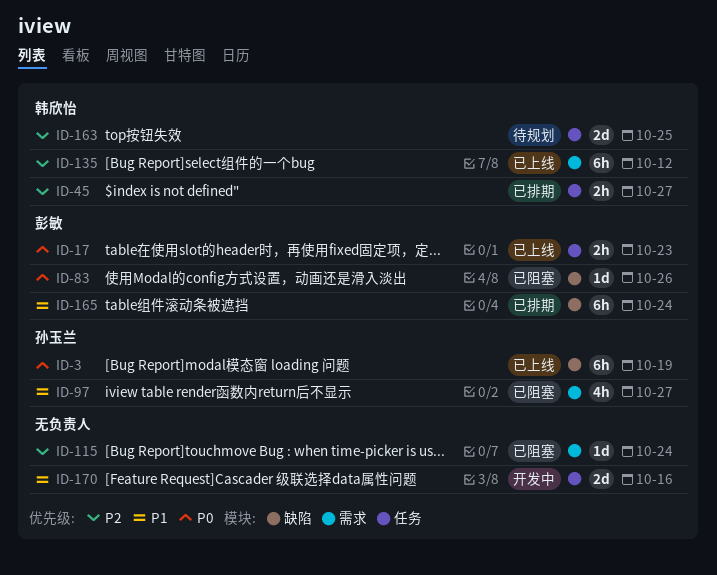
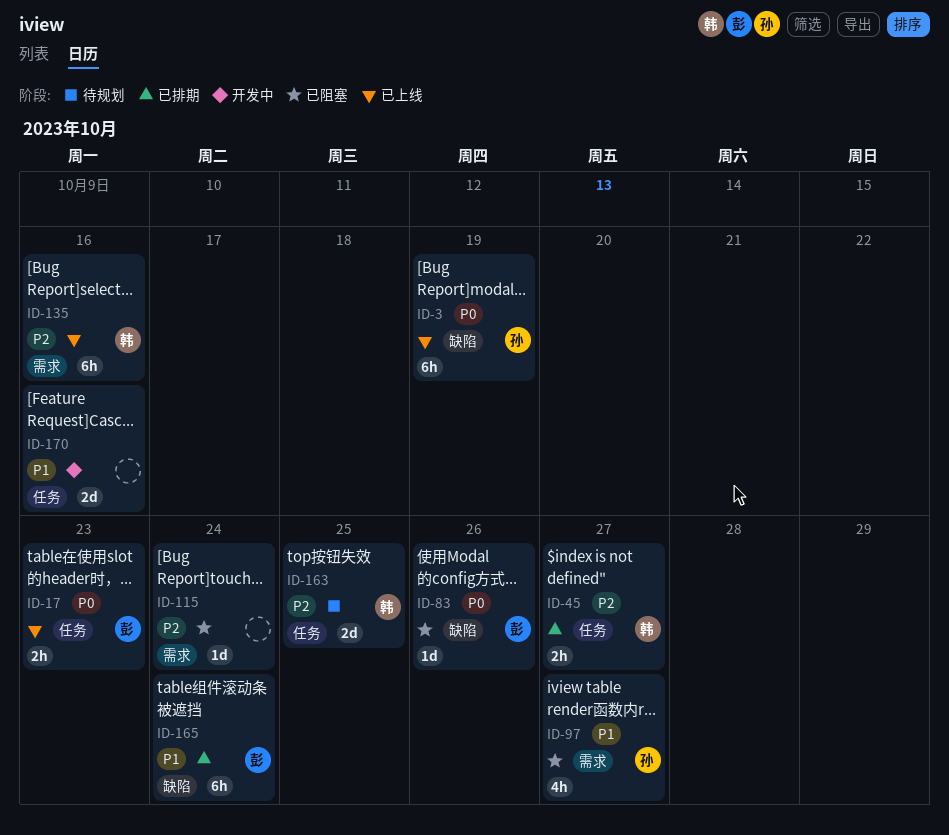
ID-135, due: Oct 12 -> Oct 16

